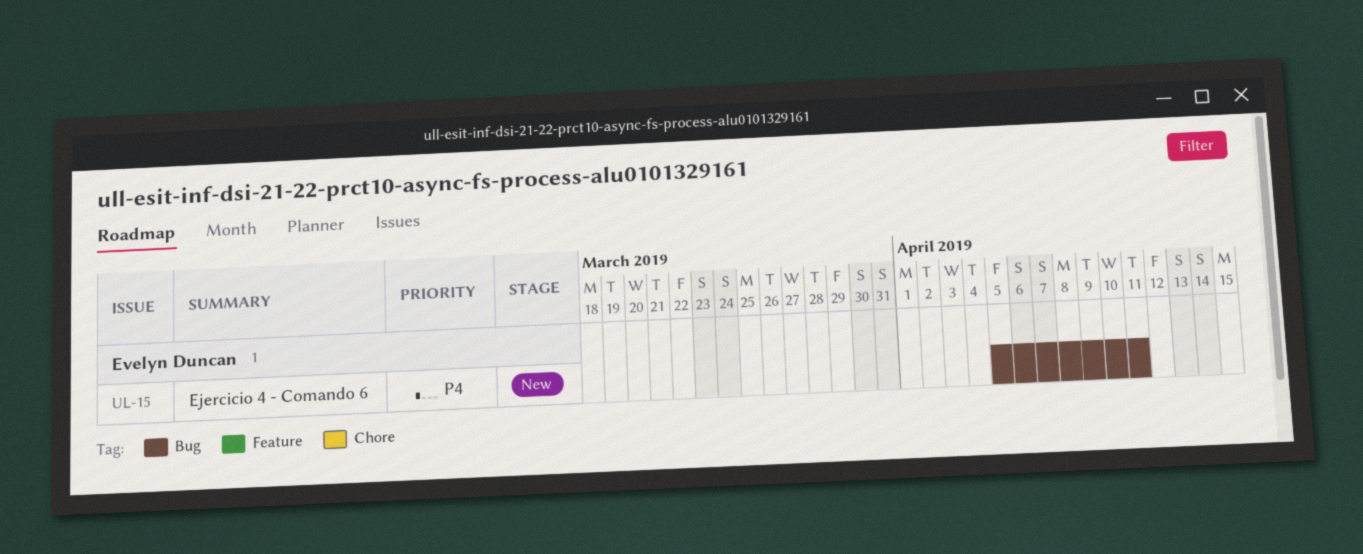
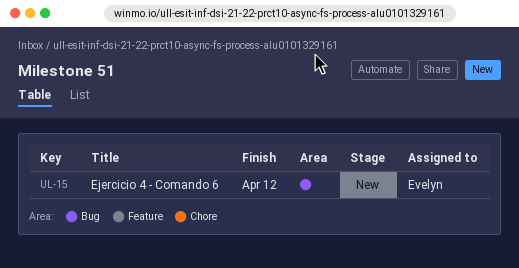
UL-15, due: Apr 11 -> Apr 12

